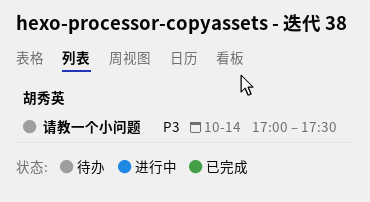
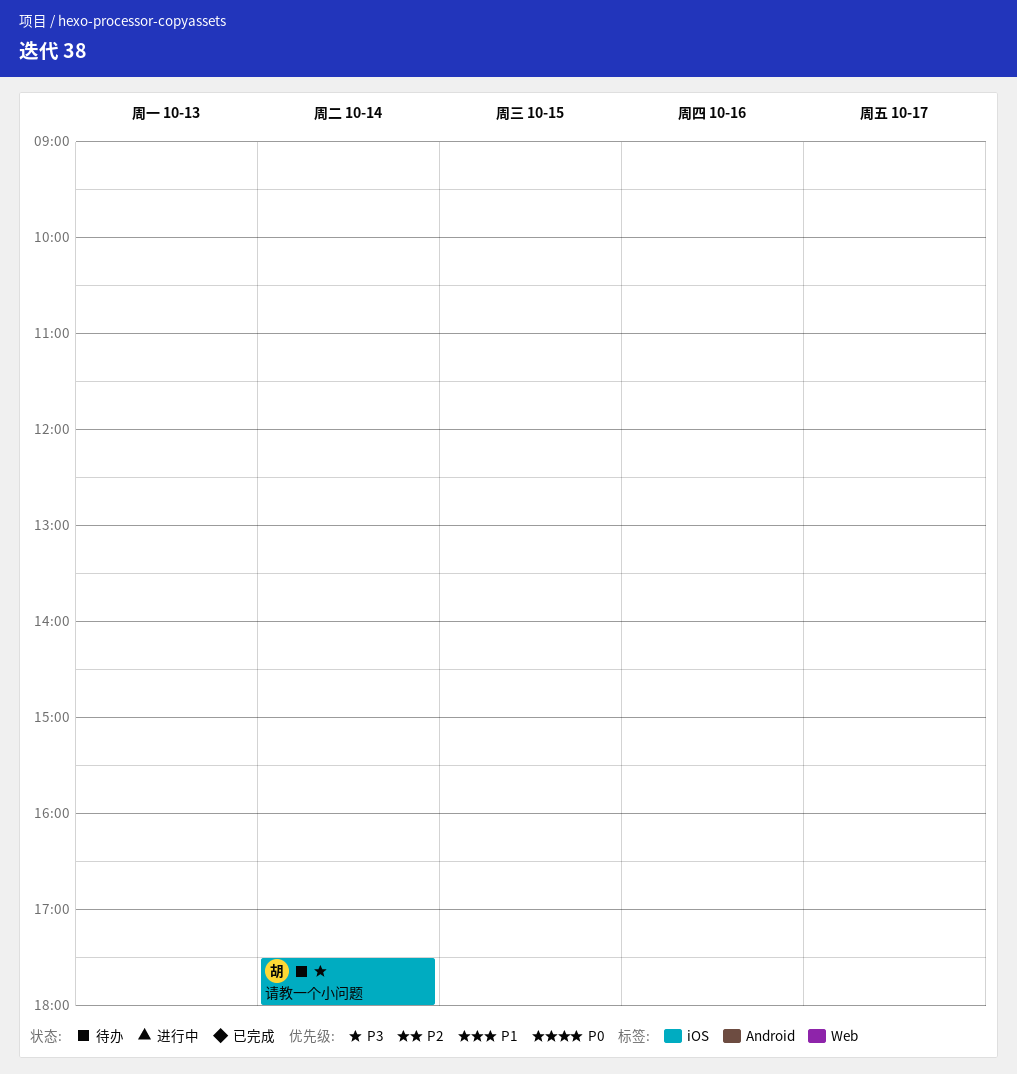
请教一个小问题, begins: 17:00 -> 17:30
请教一个小问题, ends: 17:30 -> 18:00

